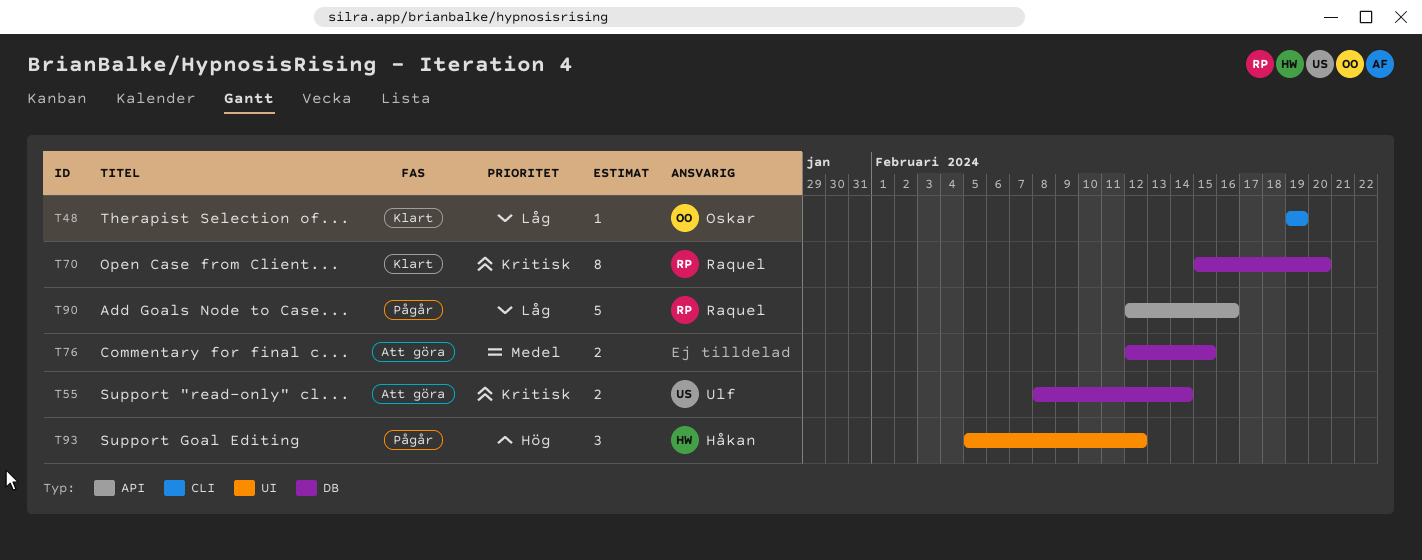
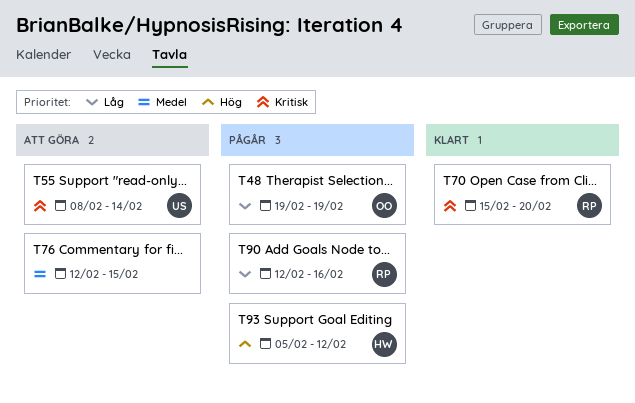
T48, status: Klart -> Pågår

